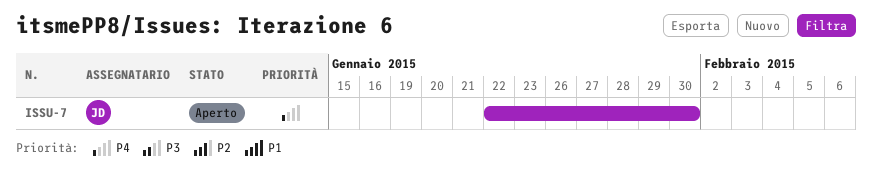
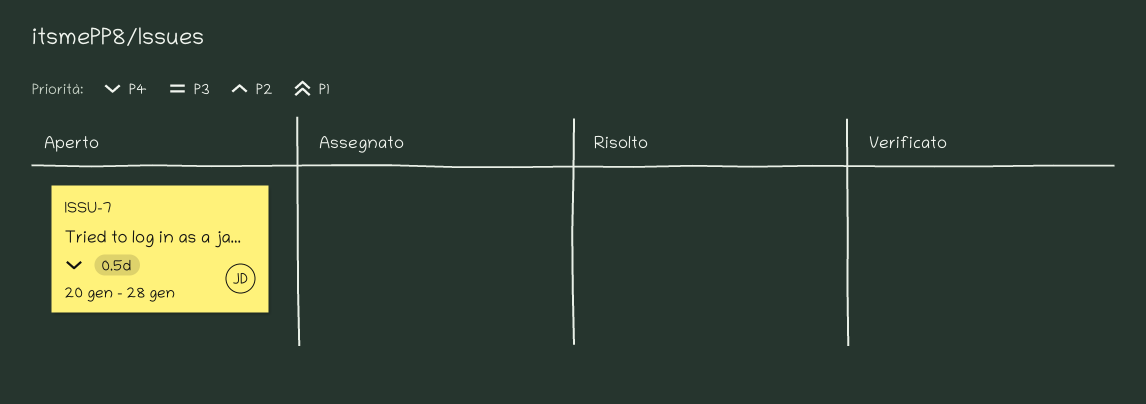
ISSU-7, start: Jan 22 -> Jan 20
ISSU-7, due: Jan 30 -> Jan 28

